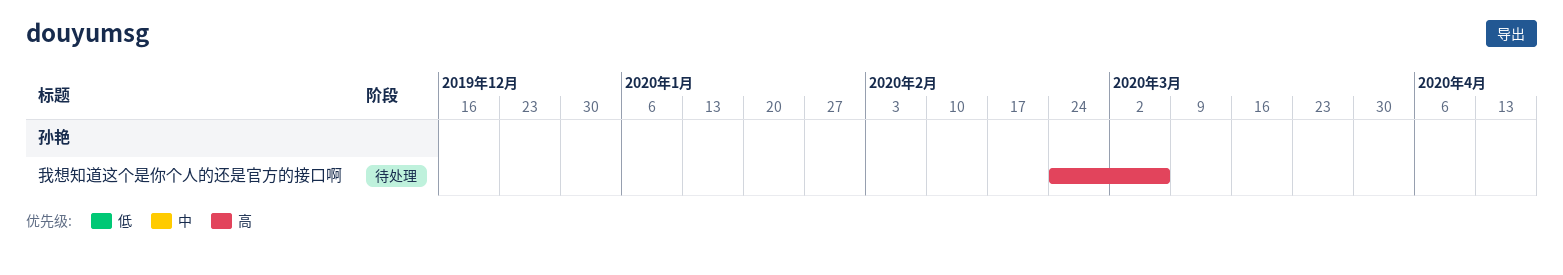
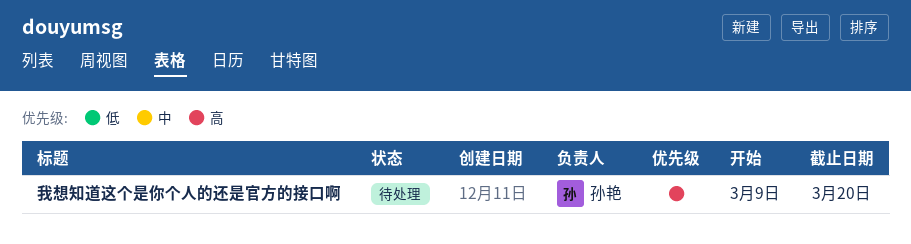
我想知道这个是你个人的还是官方的接口啊, start: Feb 24 -> Mar 9
我想知道这个是你个人的还是官方的接口啊, due: Mar 6 -> Mar 20

